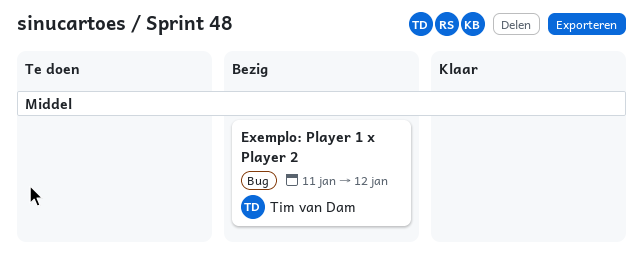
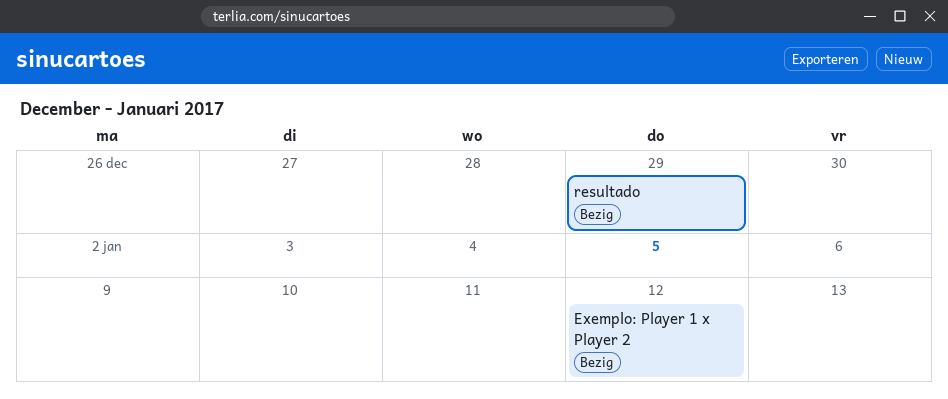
resultado: none -> present

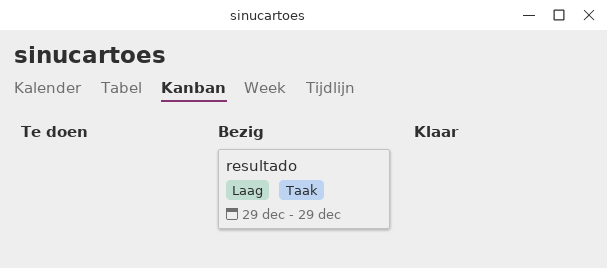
Exemplo: Player 1 x Player 2: present -> none

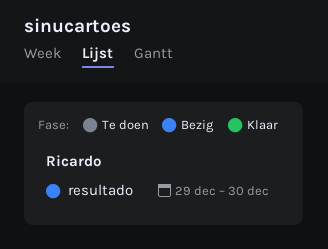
resultado, due: Dec 29 -> Dec 30

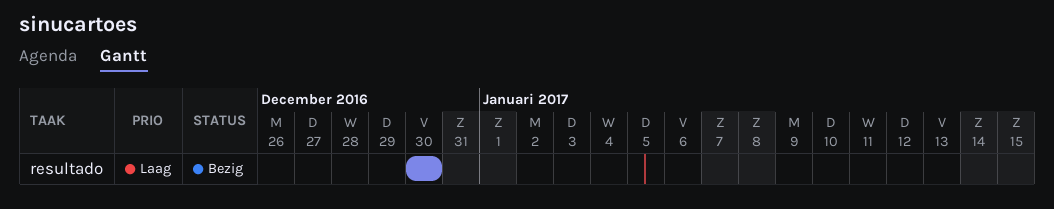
resultado, start: Dec 29 -> Dec 30

